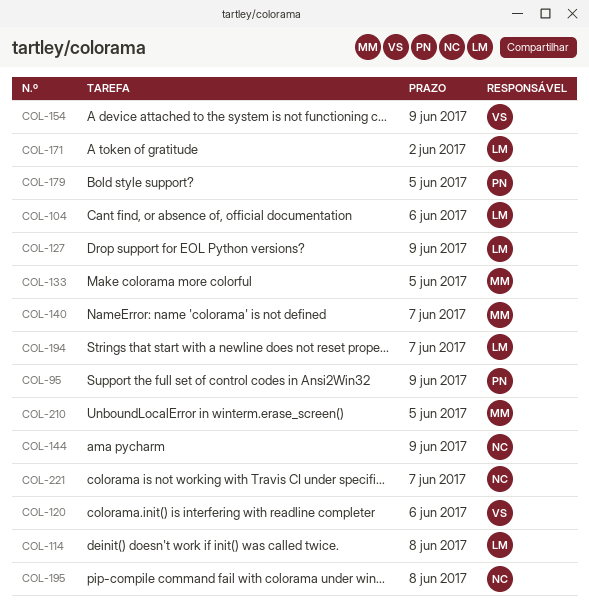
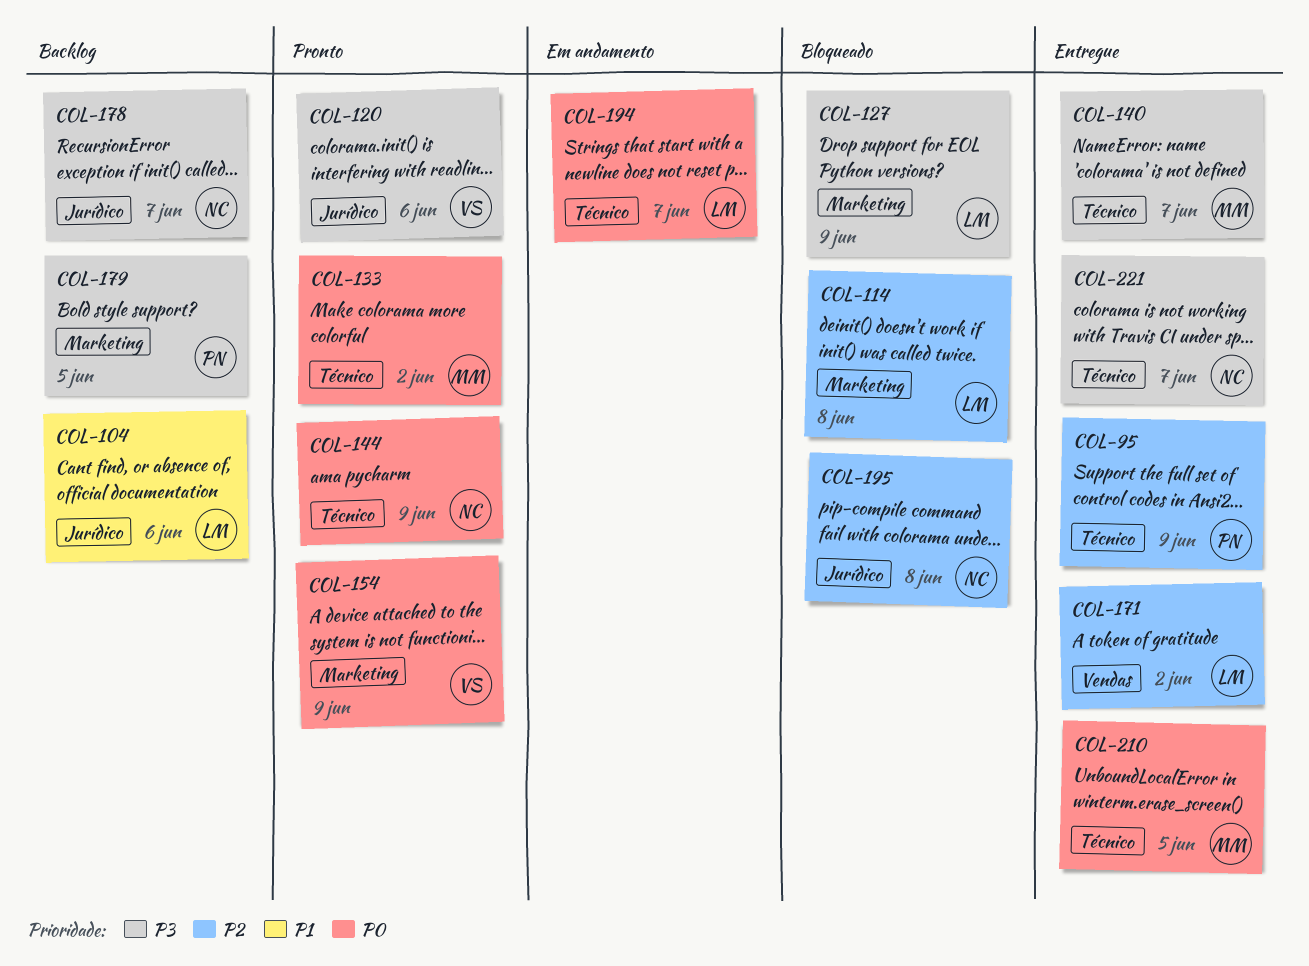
COL-133, due: Jun 5 -> Jun 2
COL-178: none -> present

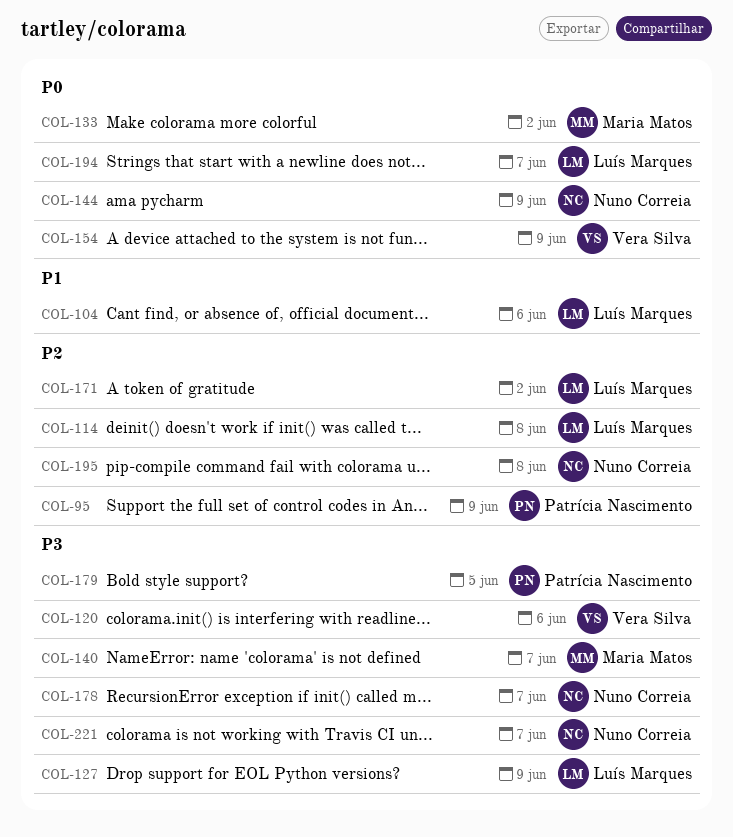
COL-210: present -> none

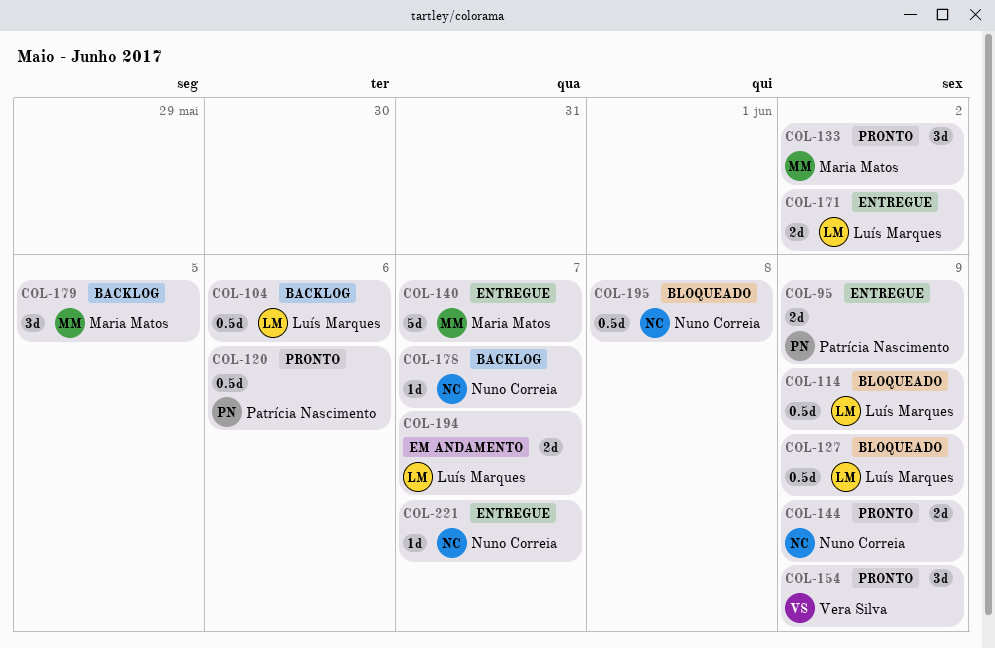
COL-114, due: Jun 8 -> Jun 9
COL-120, owner: Vera Silva -> Patrícia Nascimento
COL-179, owner: Patrícia Nascimento -> Maria Matos

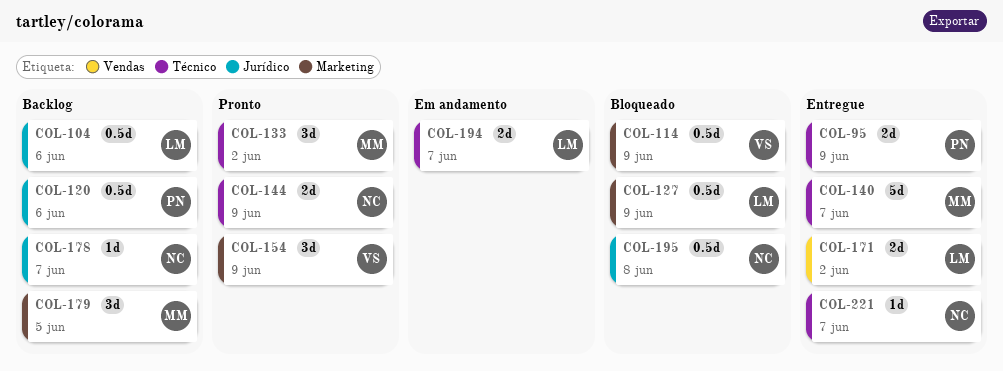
COL-114, owner: Luís Marques -> Vera Silva
COL-120, status: Pronto -> Backlog

